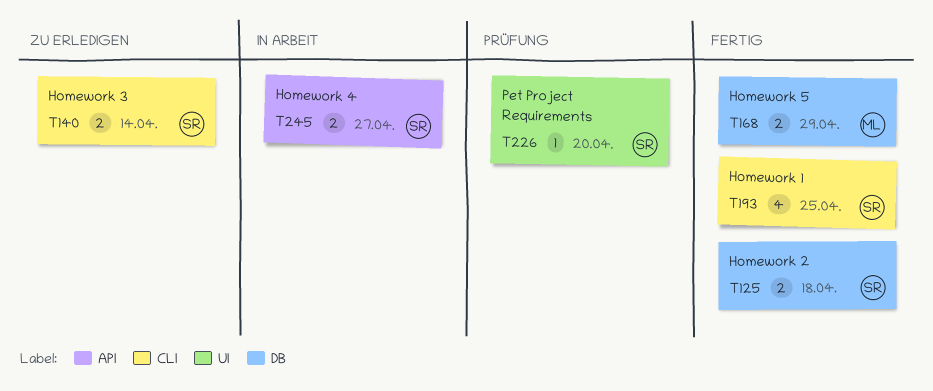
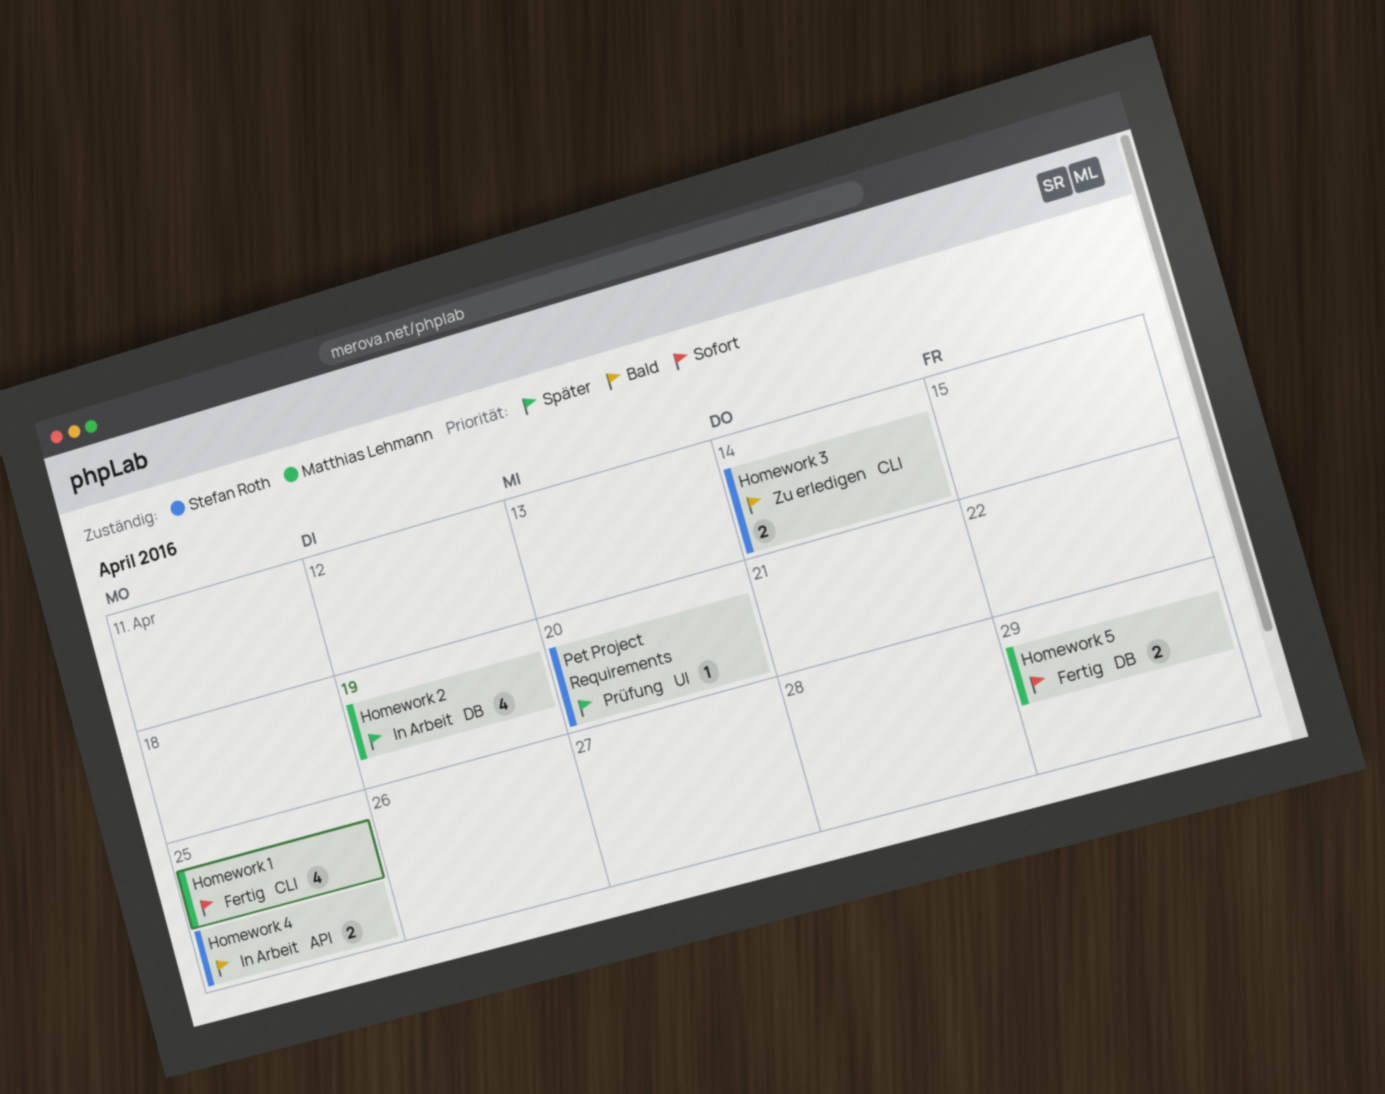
Homework 1, owner: Stefan Roth -> Matthias Lehmann
Homework 2, status: Fertig -> In Arbeit
Homework 2, owner: Stefan Roth -> Matthias Lehmann
Homework 2, estimate: 2 -> 4
Homework 2, due: Apr 18 -> Apr 19
Homework 4, due: Apr 27 -> Apr 25

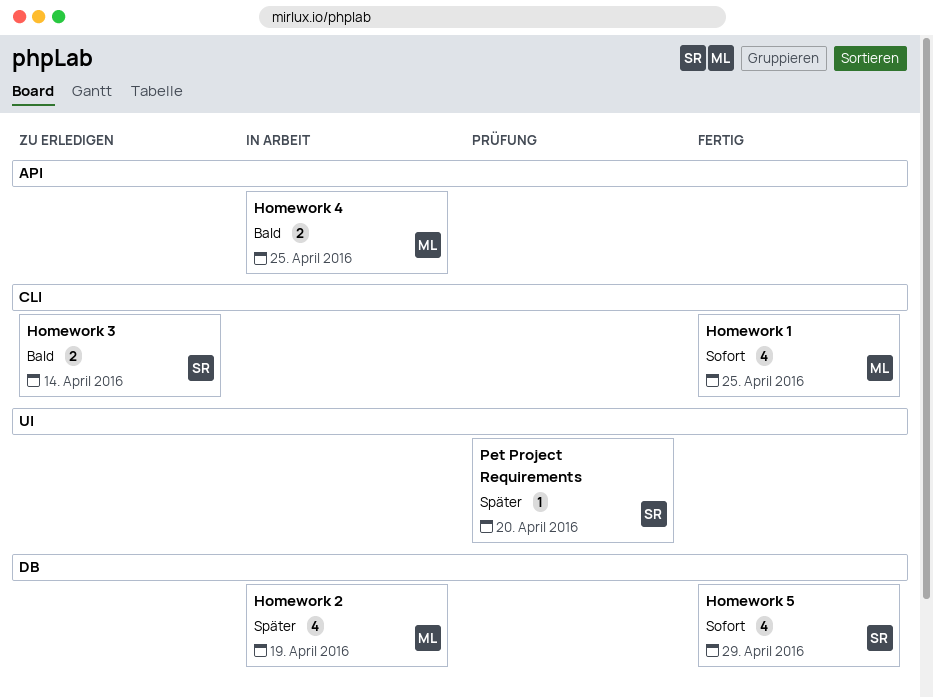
Homework 4, owner: Stefan Roth -> Matthias Lehmann
Homework 5, owner: Matthias Lehmann -> Stefan Roth
Homework 5, estimate: 2 -> 4

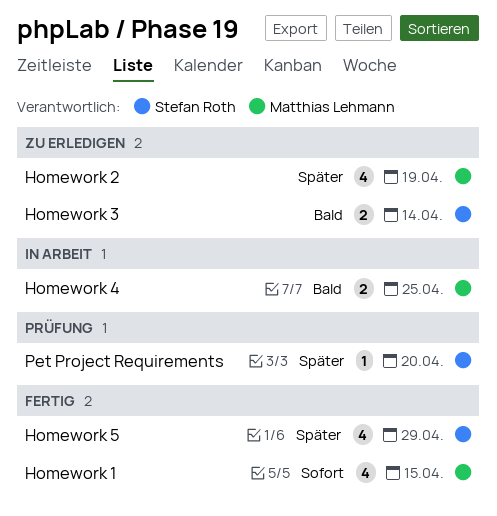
Homework 1, due: Apr 25 -> Apr 15
Homework 2, status: In Arbeit -> Zu erledigen
Homework 5, priority: Sofort -> Später

